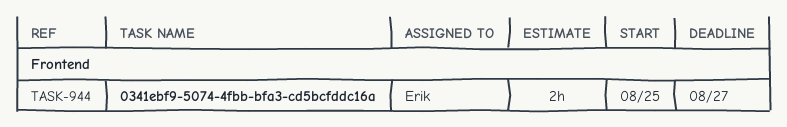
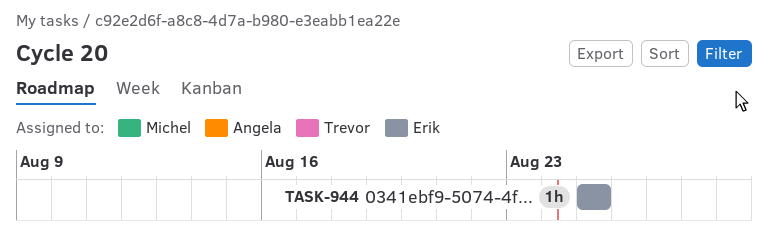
TASK-944, estimate: 2h -> 1h
TASK-944, due: Aug 27 -> Aug 25

